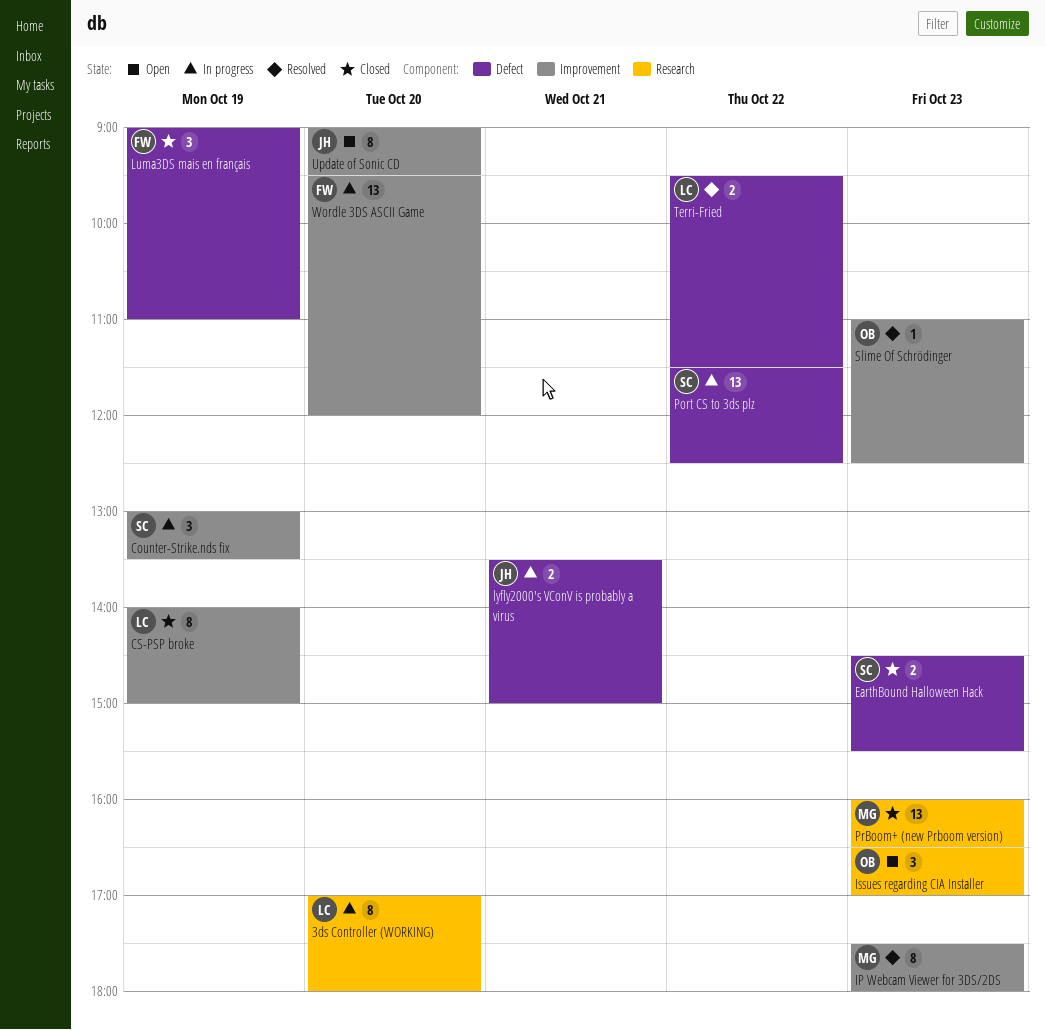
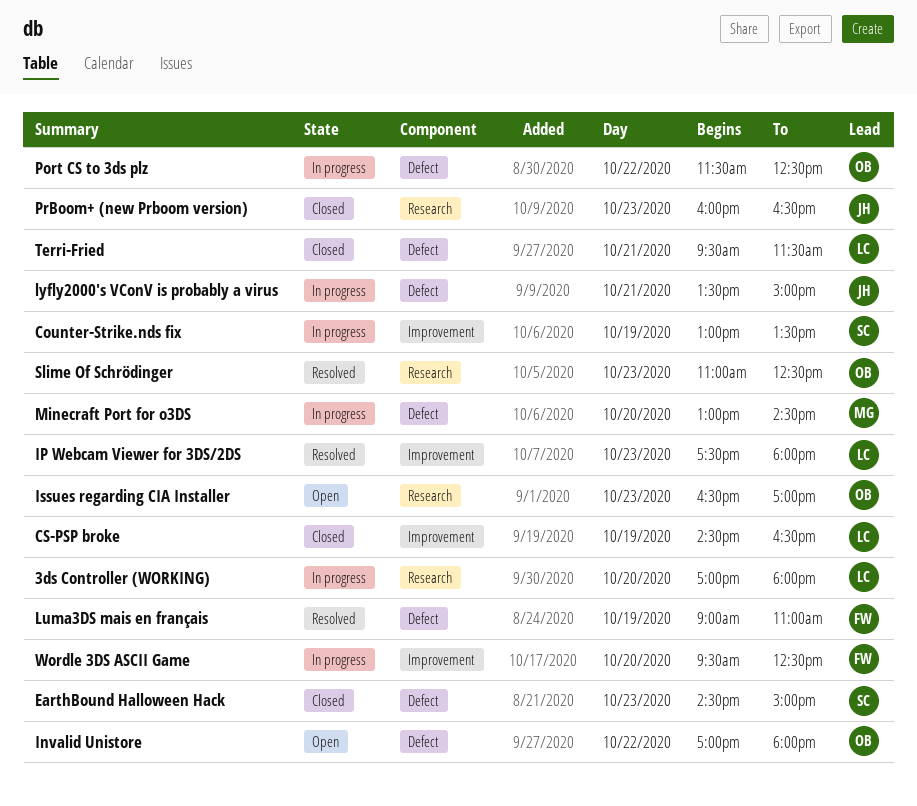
CS-PSP broke, begins: 14:00 -> 14:30
CS-PSP broke, ends: 15:00 -> 16:30
EarthBound Halloween Hack, ends: 15:30 -> 15:00
Invalid Unistore: none -> present
IP Webcam Viewer for 3DS/2DS, owner: MG -> LC
Luma3DS mais en français, status: Closed -> Resolved
Minecraft Port for o3DS: none -> present
Port CS to 3ds plz, owner: SC -> OB
PrBoom+ (new Prboom version), owner: MG -> JH
Slime Of Schrödinger, label: Improvement -> Research
Terri-Fried, status: Resolved -> Closed
Terri-Fried, day: Oct 22 -> Oct 21
Update of Sonic CD: present -> none
Wordle 3DS ASCII Game, ends: 12:00 -> 12:30

